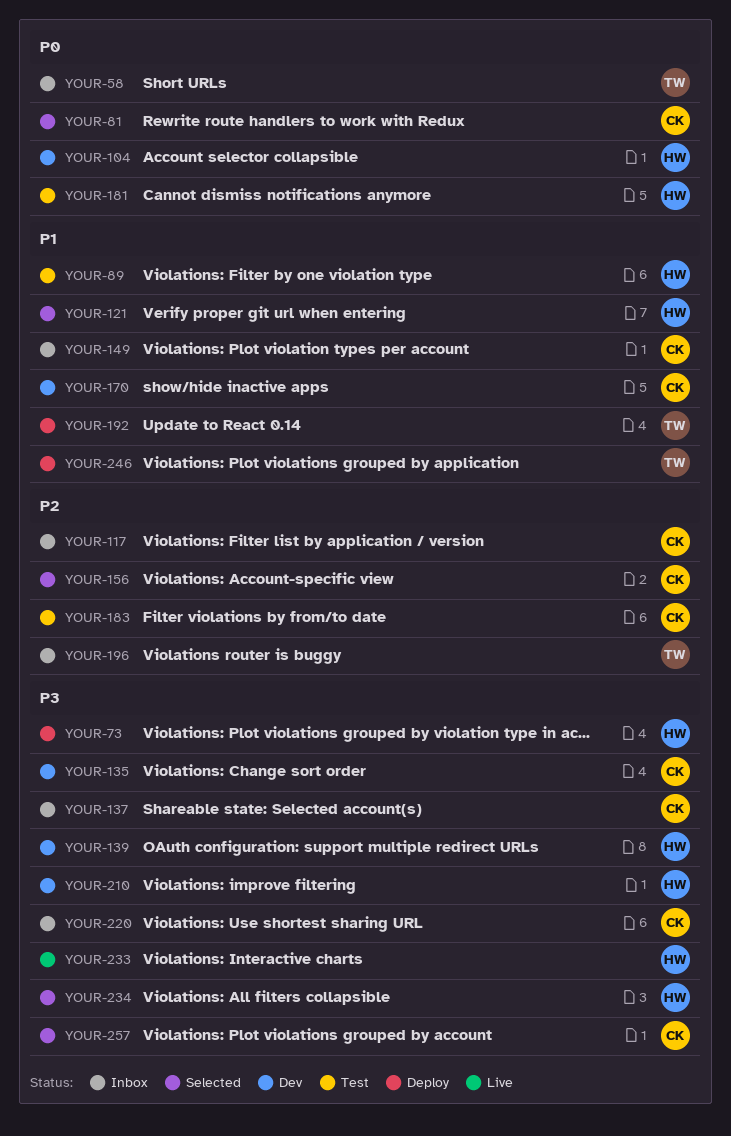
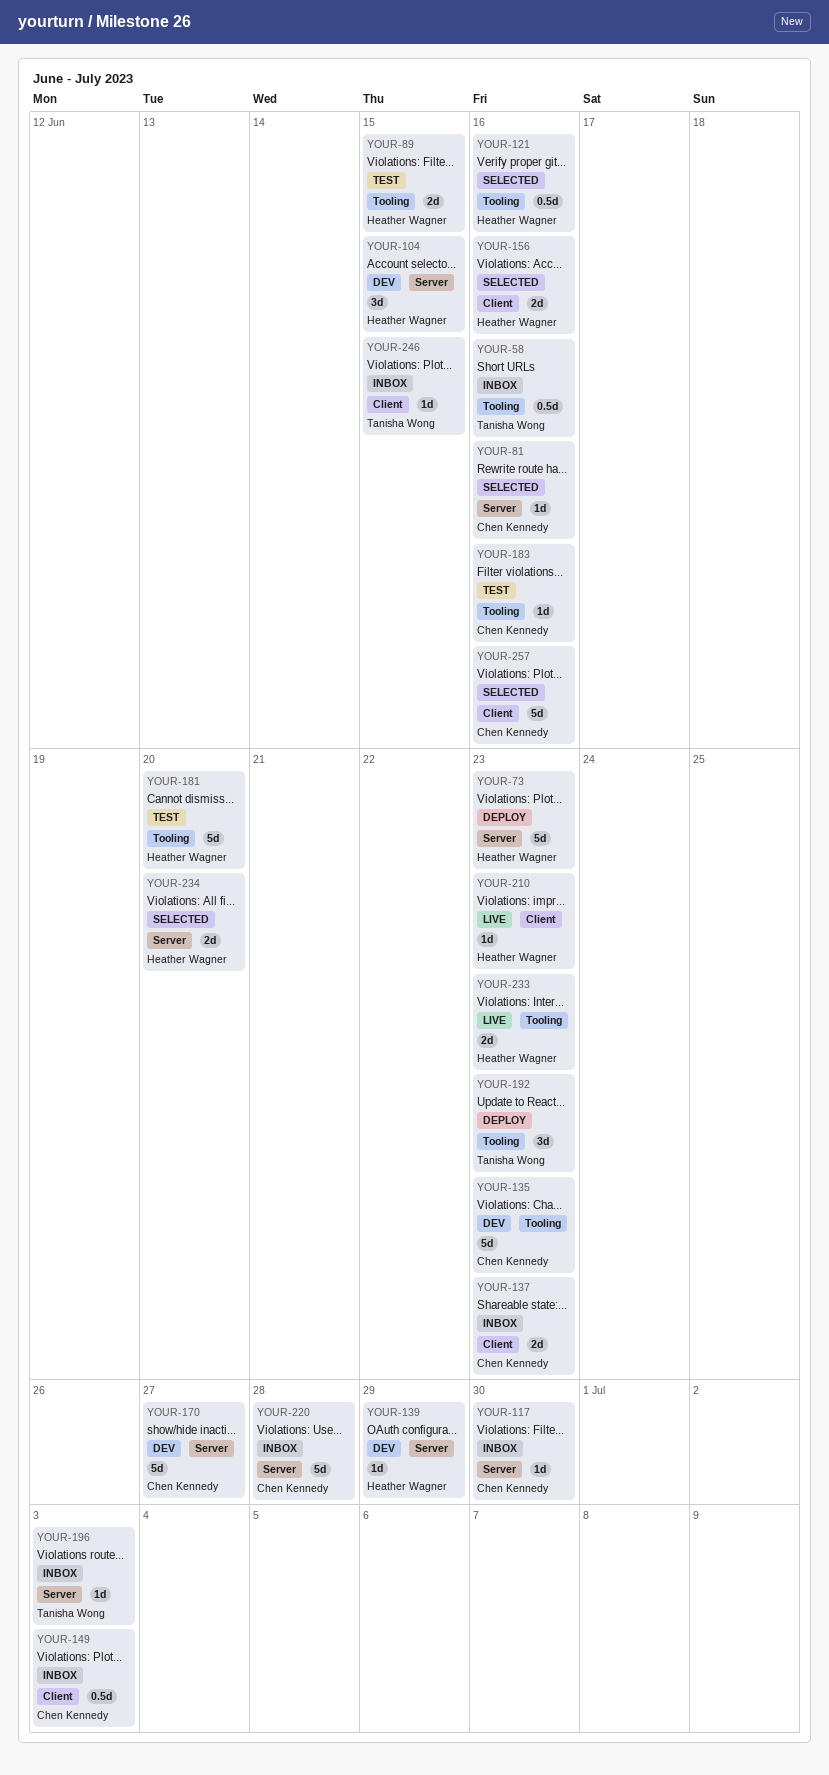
YOUR-156, owner: Chen Kennedy -> Heather Wagner
YOUR-210, status: Dev -> Live
YOUR-246, status: Deploy -> Inbox

